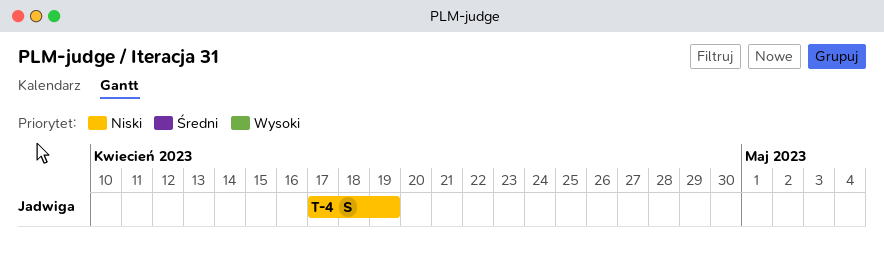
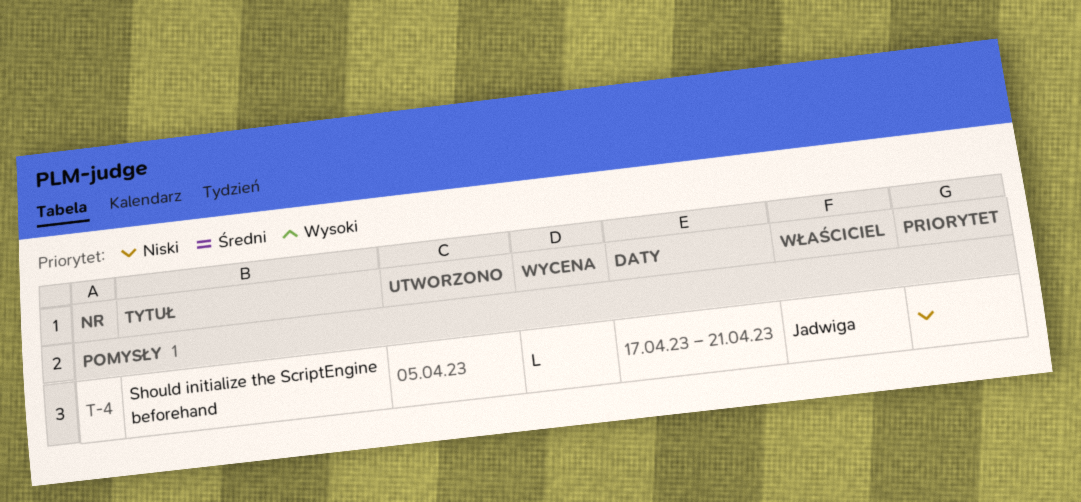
T-4, estimate: S -> L
T-4, due: Apr 19 -> Apr 21

